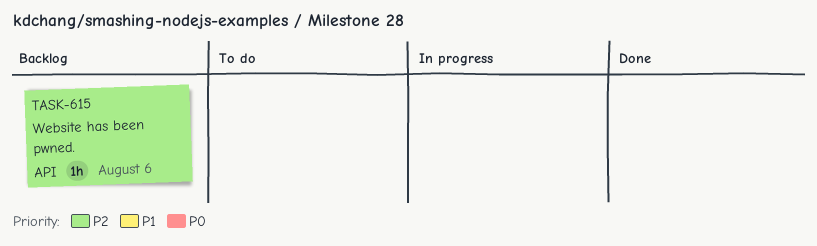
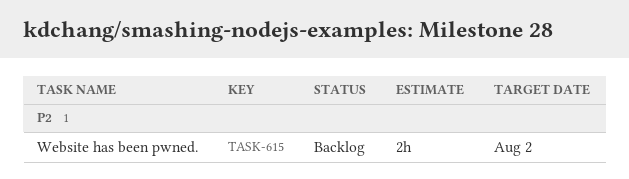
TASK-615, estimate: 1h -> 2h
TASK-615, due: Aug 6 -> Aug 2

